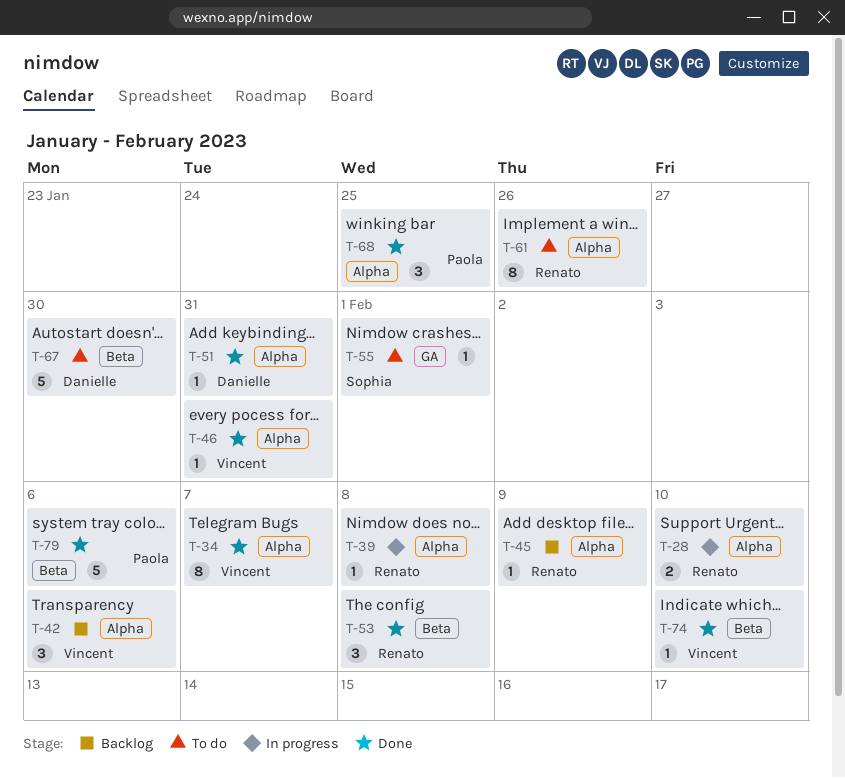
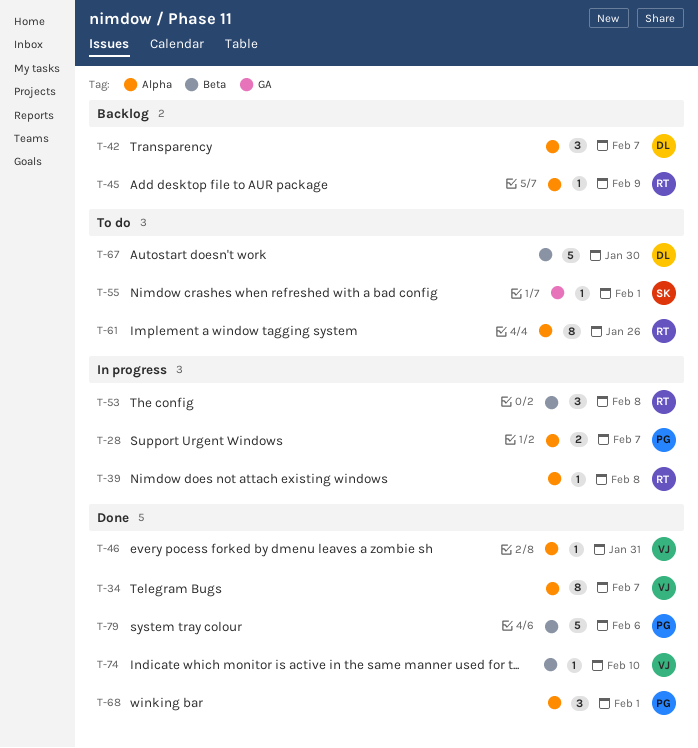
T-28, owner: Renato -> Paola
T-28, due: Feb 10 -> Feb 7
T-42, owner: Vincent -> Danielle
T-42, due: Feb 6 -> Feb 7
T-51: present -> none
T-53, status: Done -> In progress
T-68, due: Jan 25 -> Feb 1

